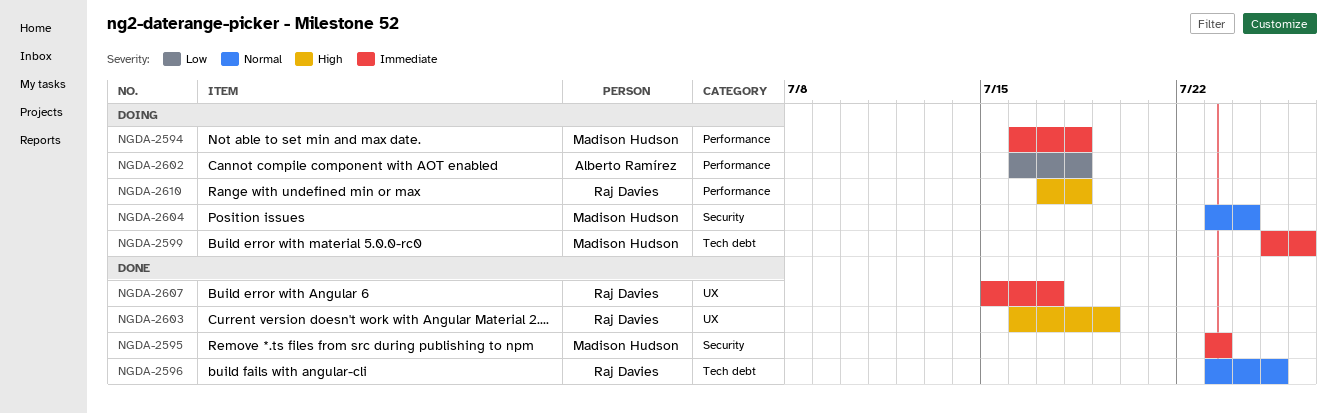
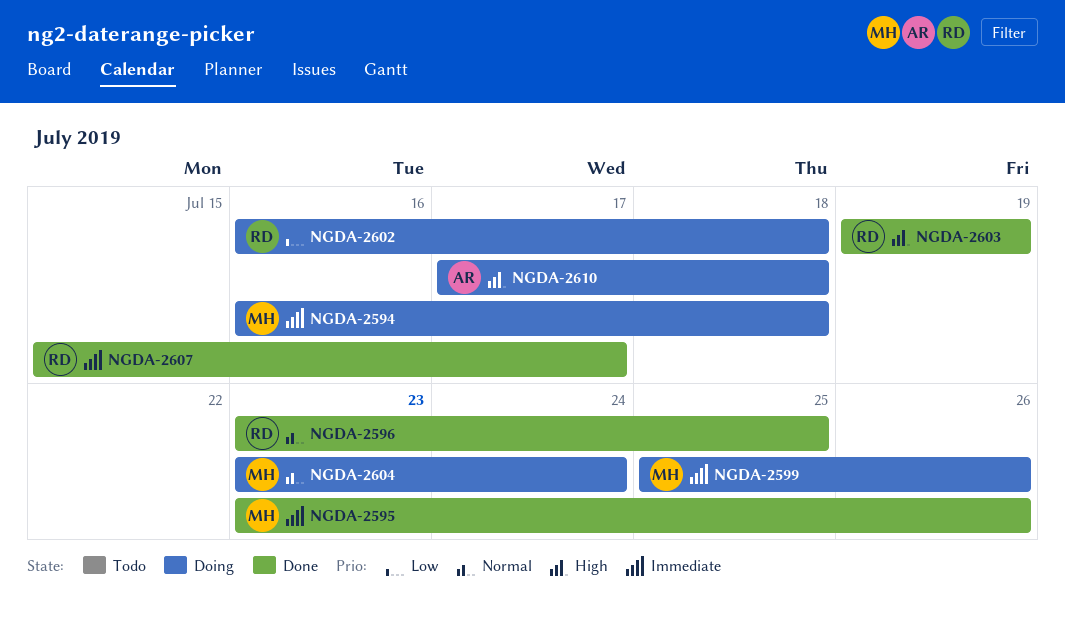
NGDA-2595, due: Jul 23 -> Jul 26
NGDA-2602, owner: Alberto Ramírez -> Raj Davies
NGDA-2603, start: Jul 16 -> Jul 19
NGDA-2610, owner: Raj Davies -> Alberto Ramírez

